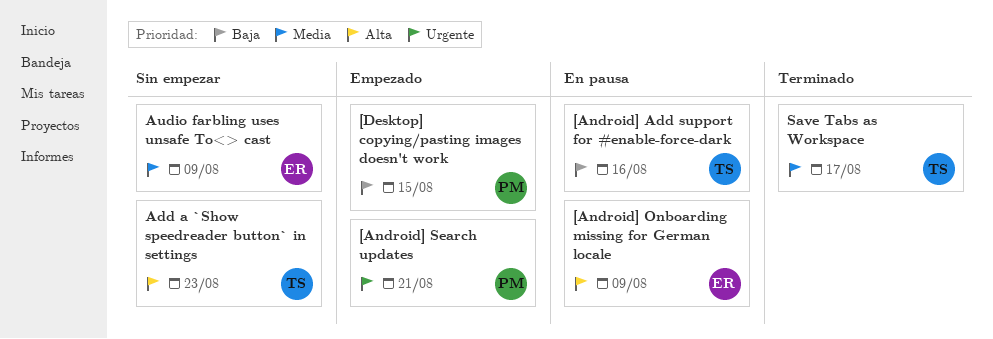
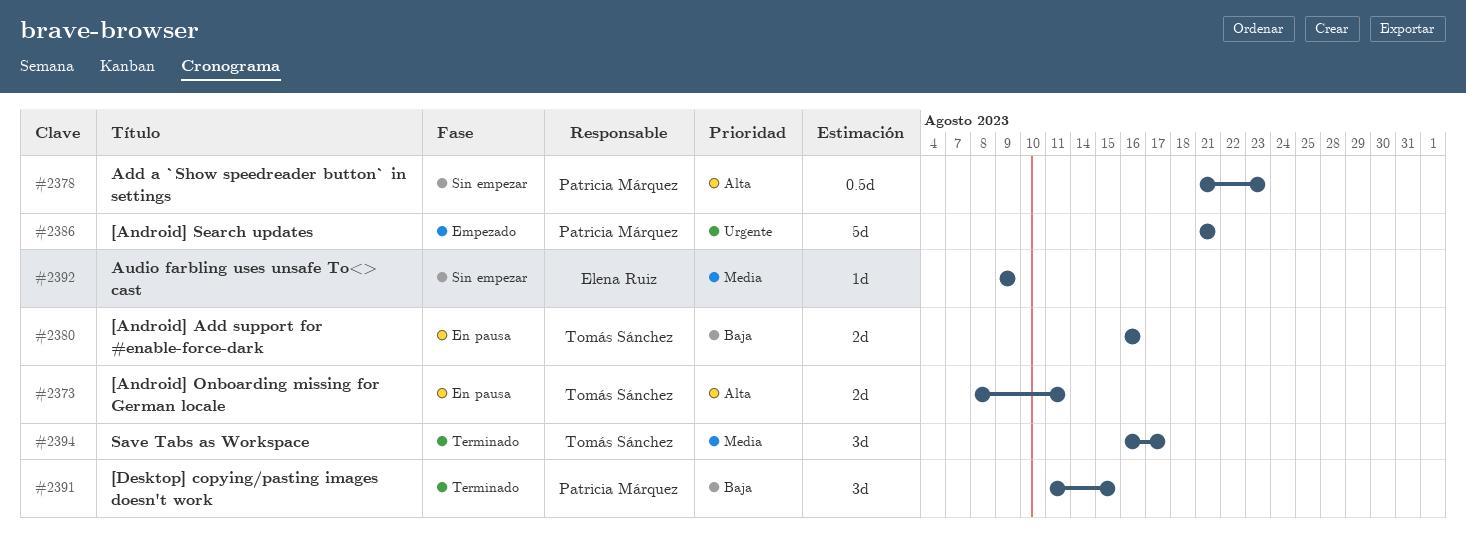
[Android] Onboarding missing for German locale, owner: Elena Ruiz -> Tomás Sánchez
[Android] Onboarding missing for German locale, due: Aug 9 -> Aug 11
[Desktop] copying/pasting images doesn't work, status: Empezado -> Terminado
Add a `Show speedreader button` in settings, owner: Tomás Sánchez -> Patricia Márquez

